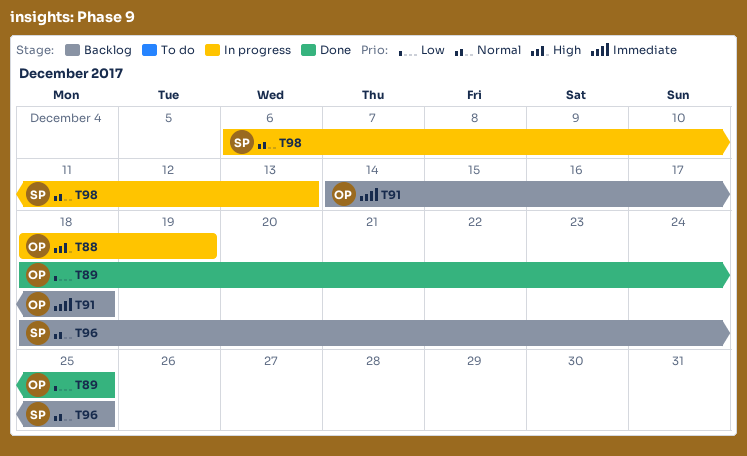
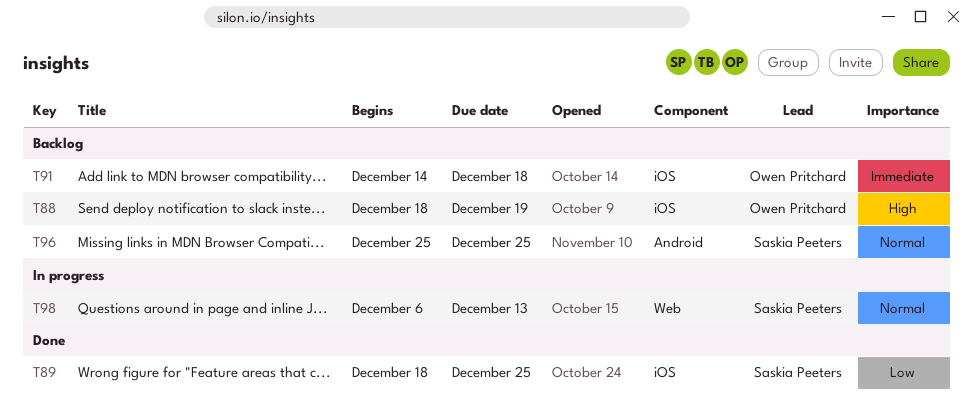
T88, status: In progress -> Backlog
T89, owner: Owen Pritchard -> Saskia Peeters
T96, start: Dec 18 -> Dec 25

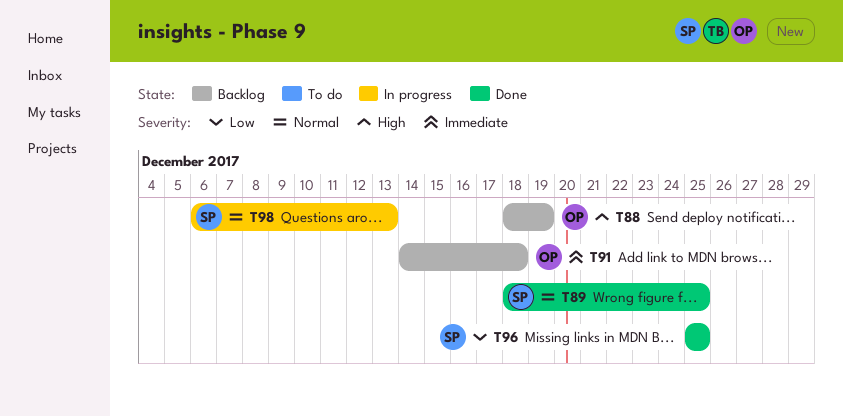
T89, priority: Low -> Normal
T96, status: Backlog -> Done
T96, priority: Normal -> Low

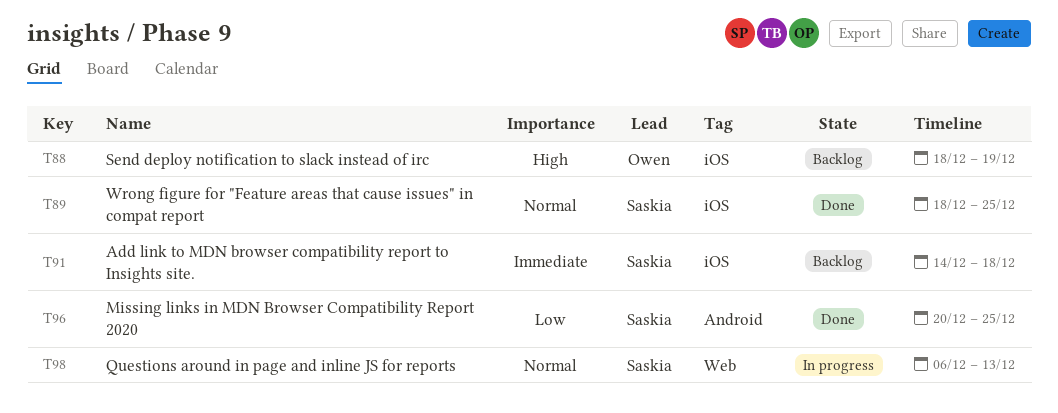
T91, owner: Owen -> Saskia
T96, start: Dec 25 -> Dec 20

